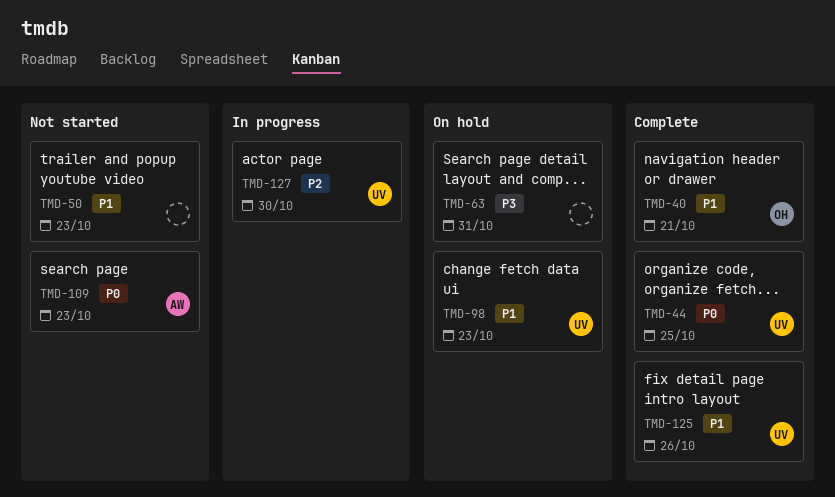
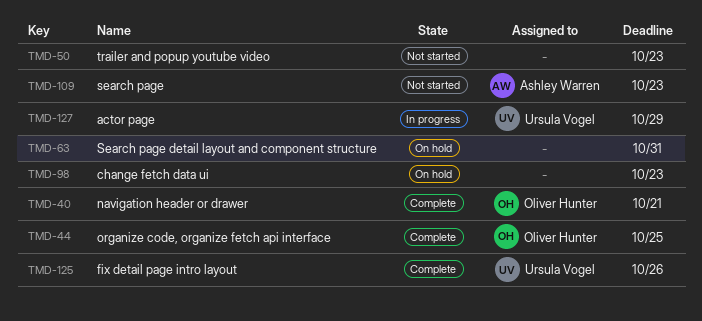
TMD-44, owner: Ursula Vogel -> Oliver Hunter
TMD-98, owner: Ursula Vogel -> none
TMD-127, due: Oct 30 -> Oct 29

